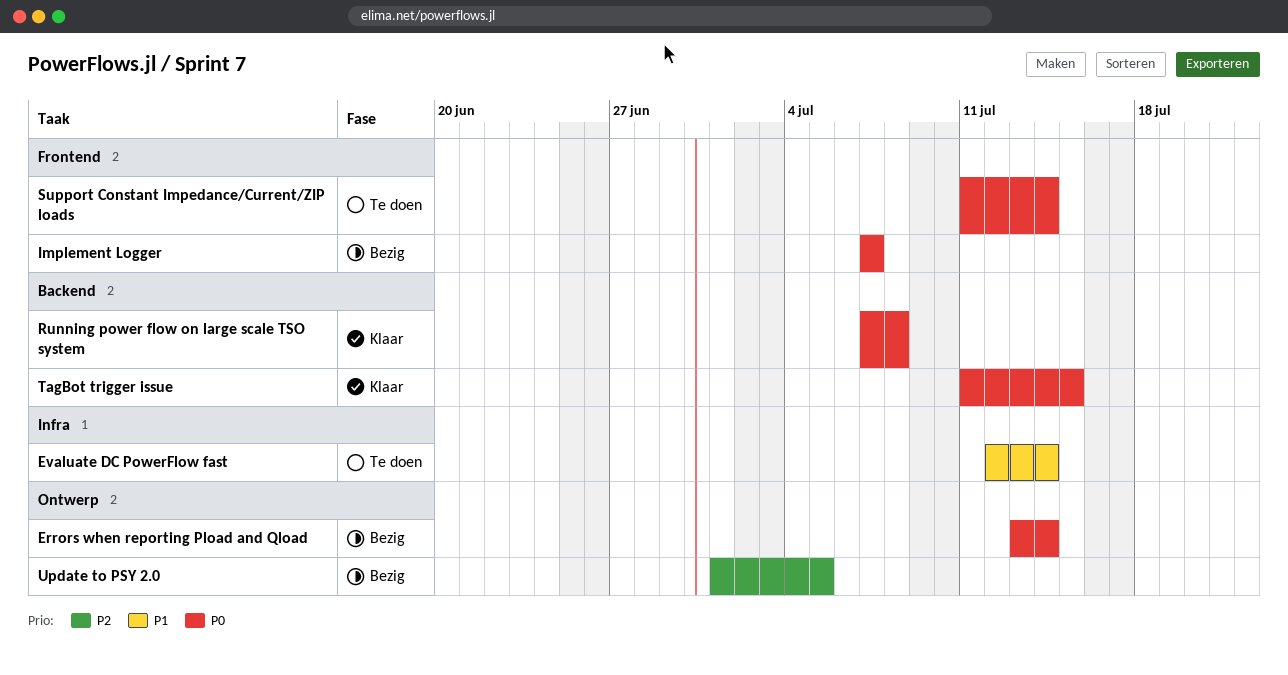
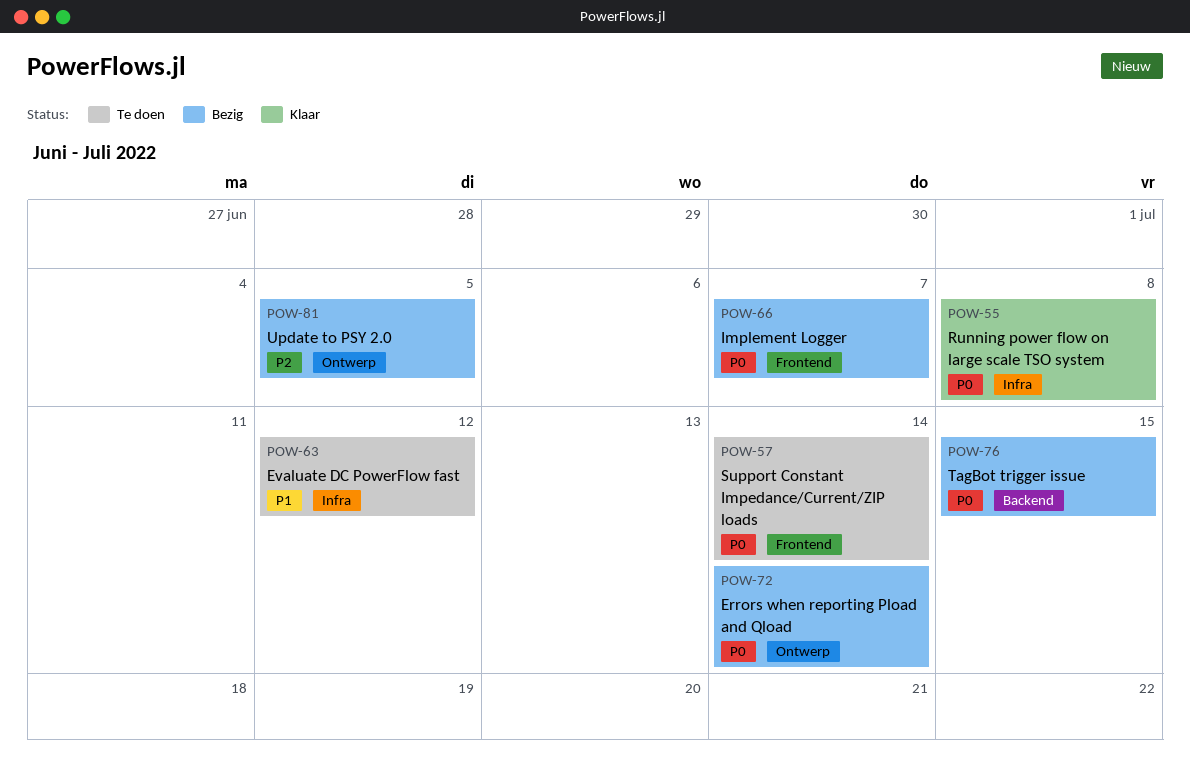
Evaluate DC PowerFlow fast, due: Jul 14 -> Jul 12
Running power flow on large scale TSO system, label: Backend -> Infra
TagBot trigger issue, status: Klaar -> Bezig

